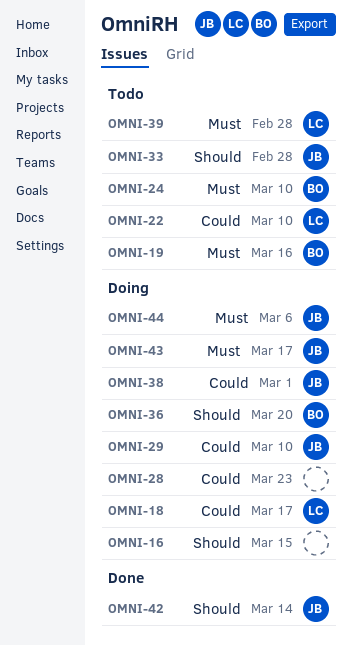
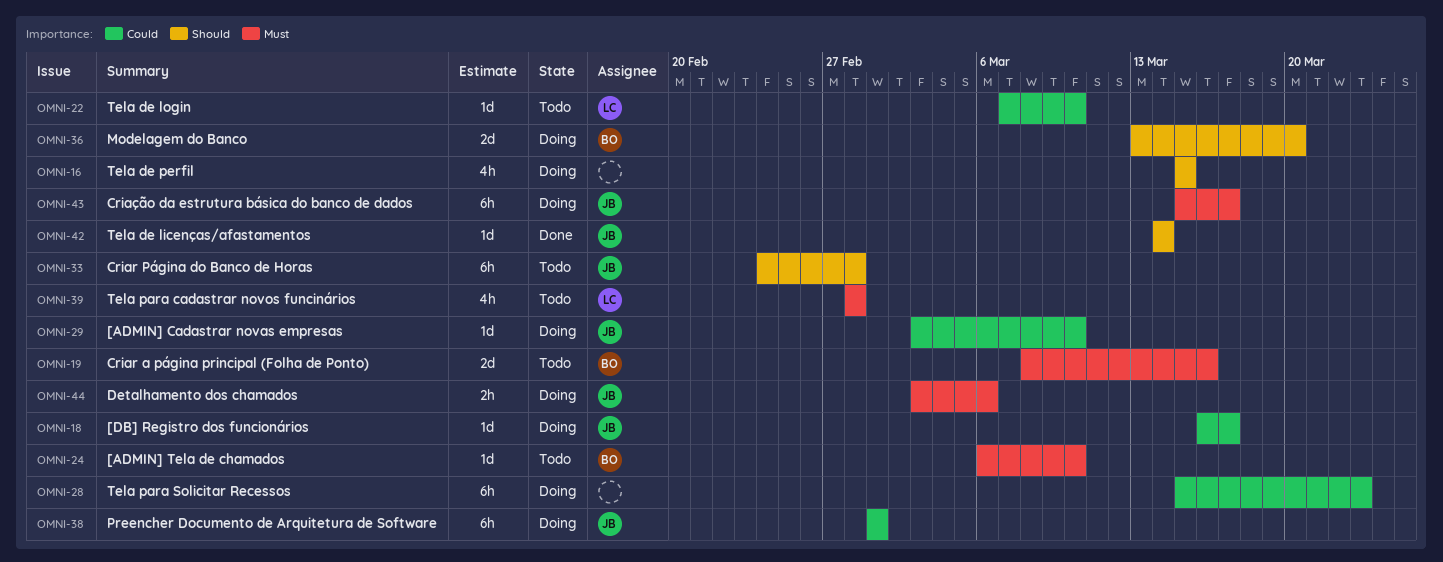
OMNI-18, owner: LC -> JB

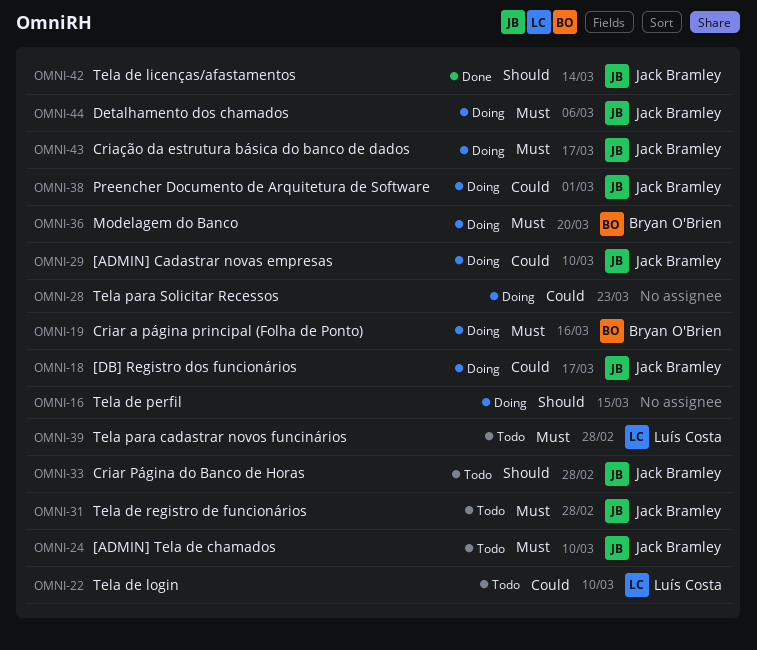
OMNI-19, status: Todo -> Doing
OMNI-24, owner: Bryan O'Brien -> Jack Bramley
OMNI-31: none -> present
OMNI-36, priority: Should -> Must

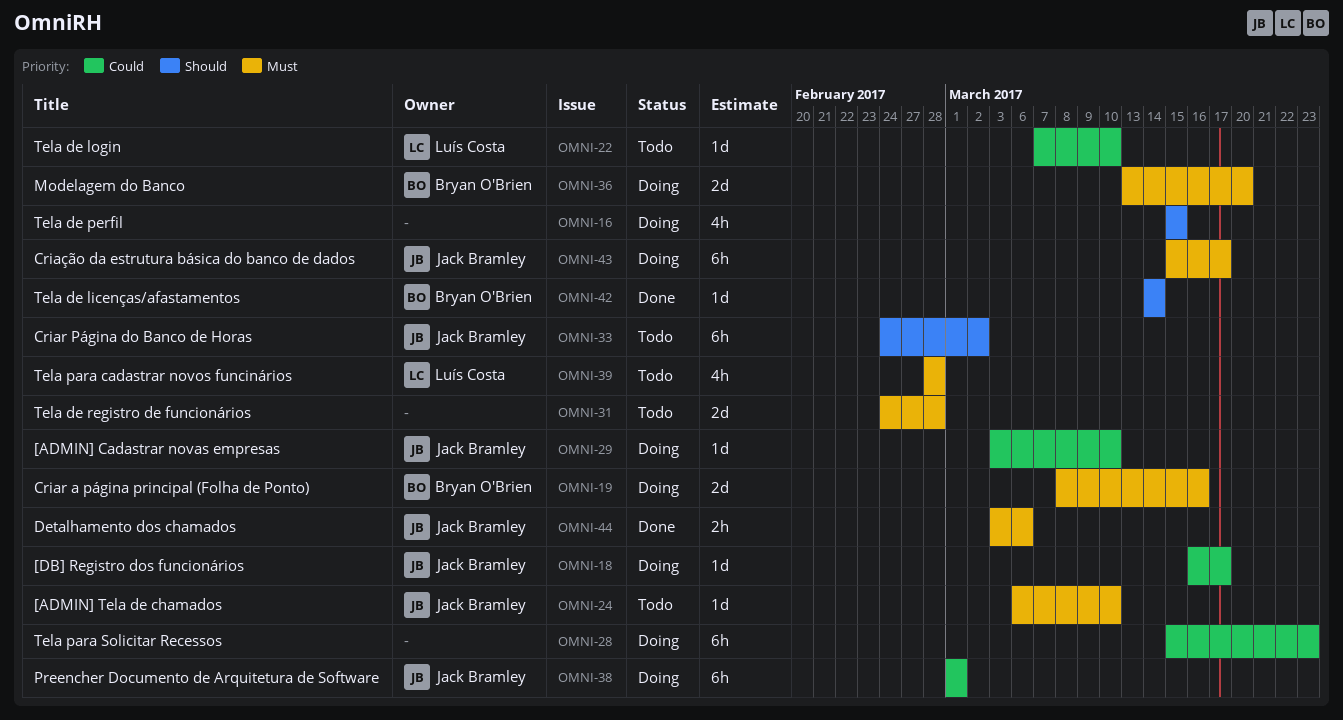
OMNI-31, owner: Jack Bramley -> none
OMNI-33, due: Feb 28 -> Mar 2
OMNI-42, owner: Jack Bramley -> Bryan O'Brien
OMNI-44, status: Doing -> Done

